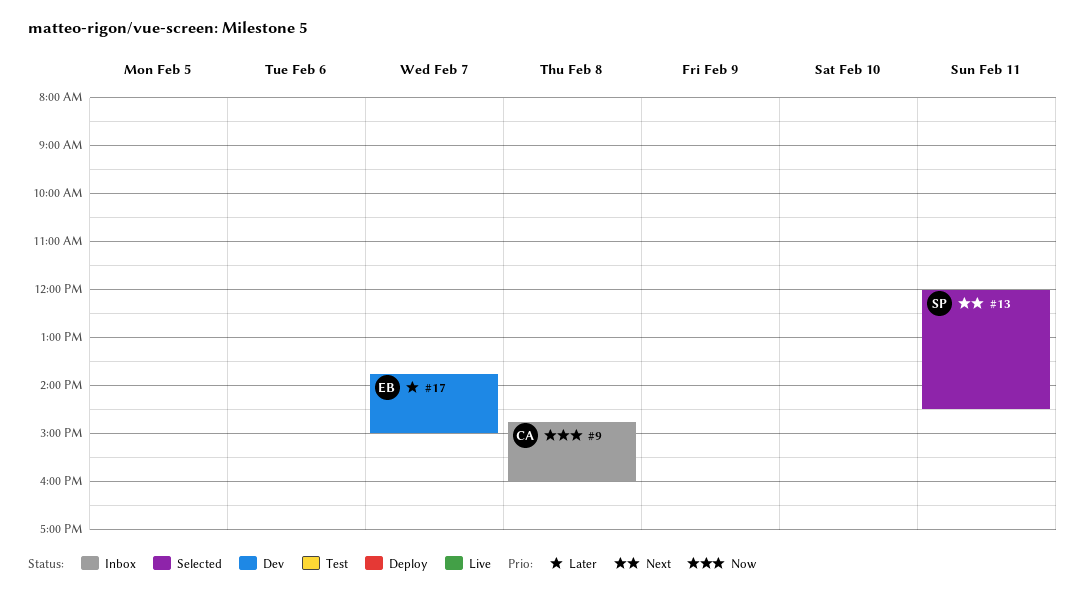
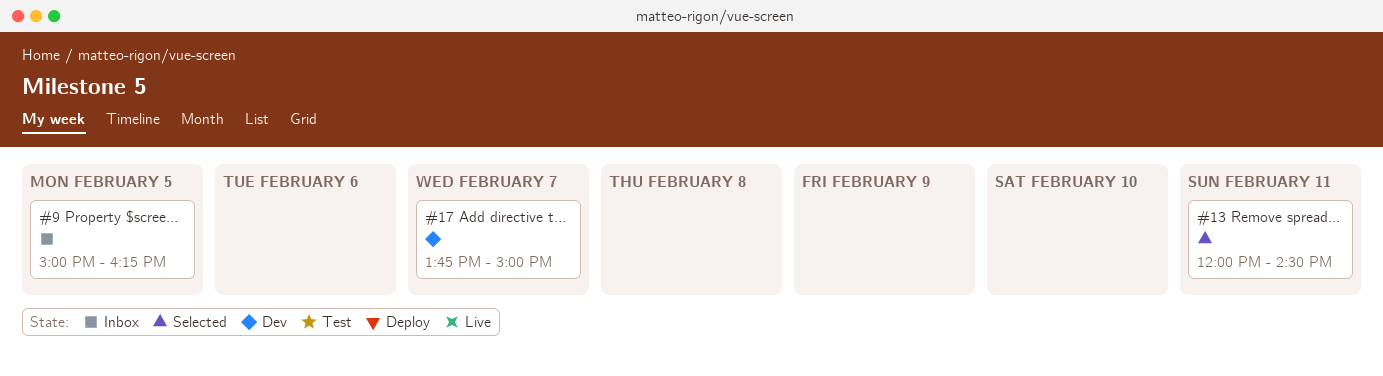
#9, day: Feb 8 -> Feb 5
#9, begins: 14:45 -> 15:00
#9, ends: 16:00 -> 16:15

